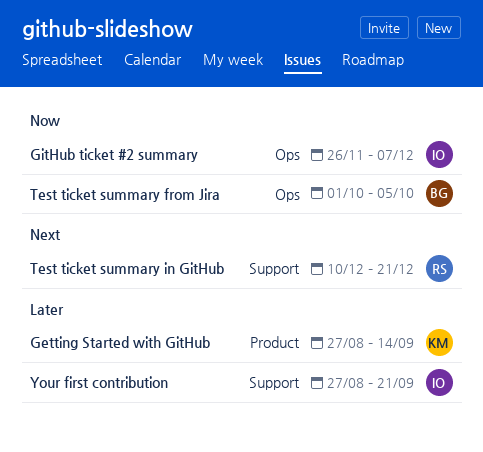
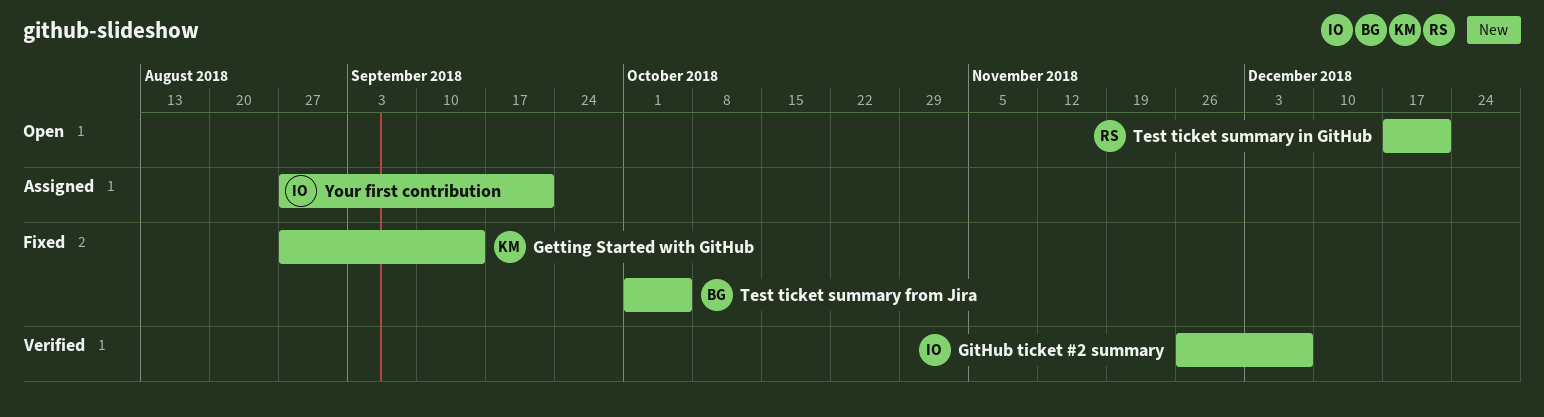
Test ticket summary in GitHub, start: Dec 10 -> Dec 17

